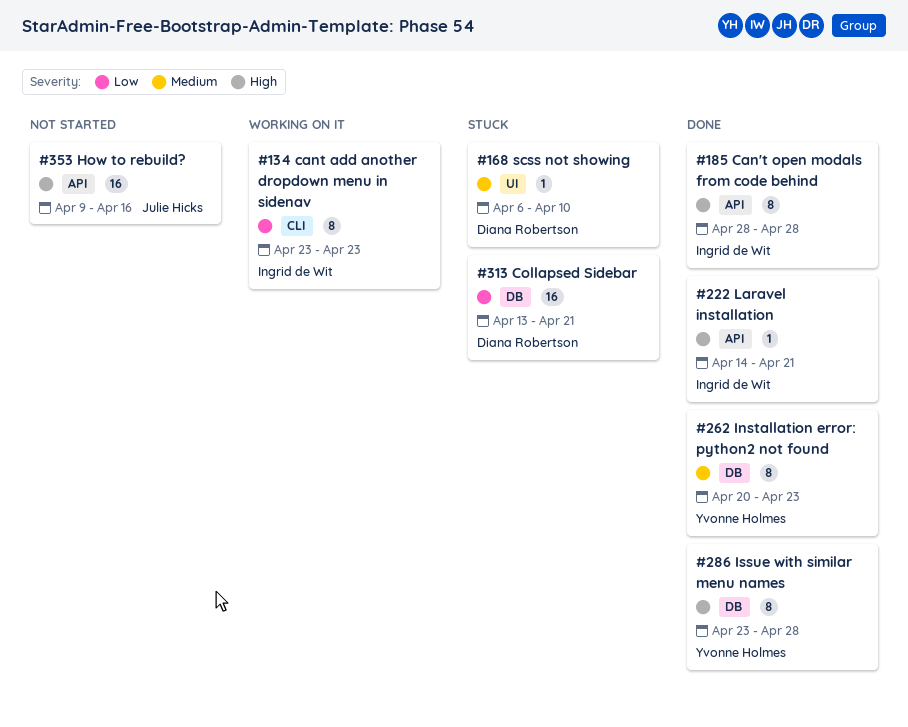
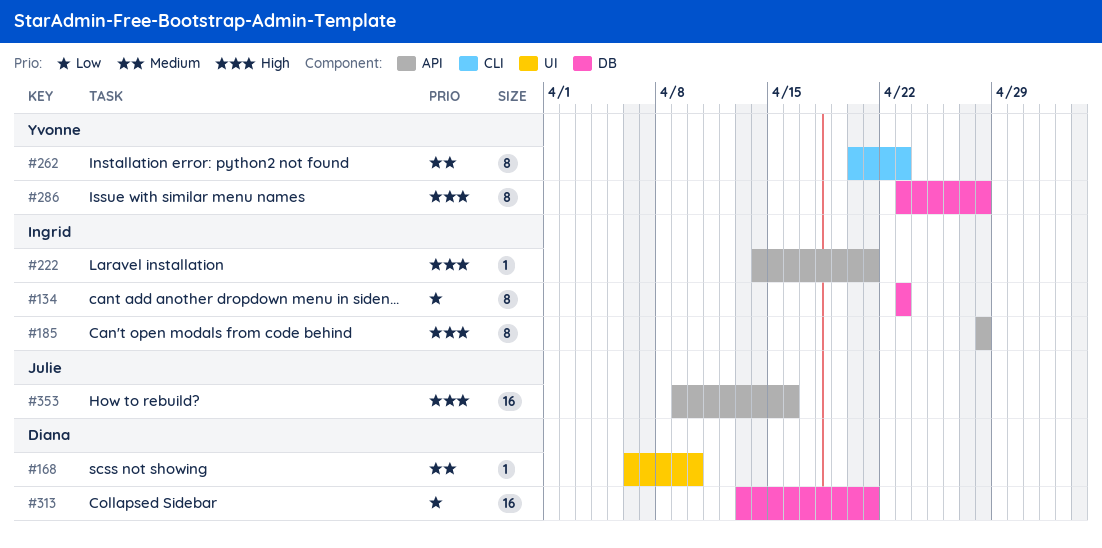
#134, label: CLI -> DB
#262, label: DB -> CLI

